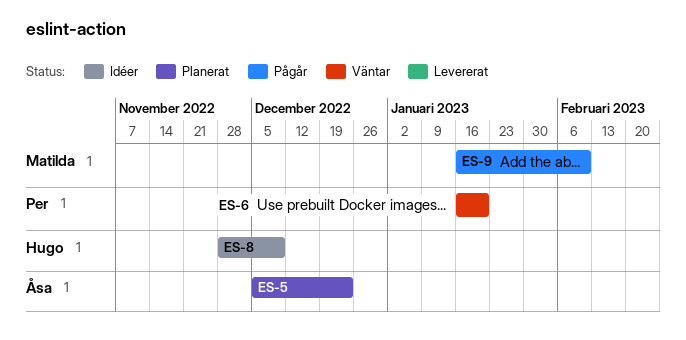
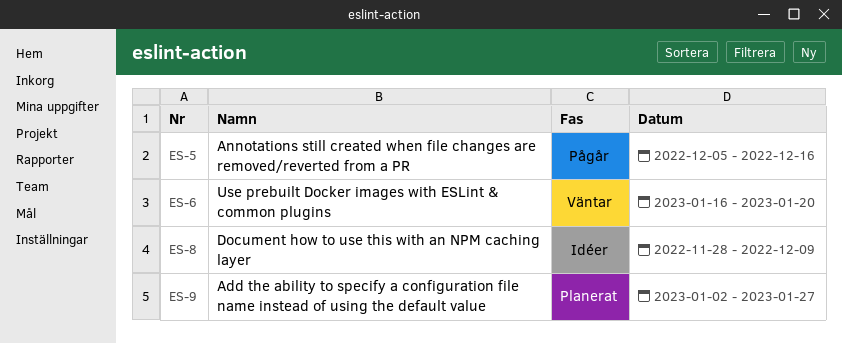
ES-5, status: Planerat -> Pågår
ES-5, due: Dec 23 -> Dec 16
ES-9, status: Pågår -> Planerat
ES-9, start: Jan 16 -> Jan 2
ES-9, due: Feb 10 -> Jan 27

